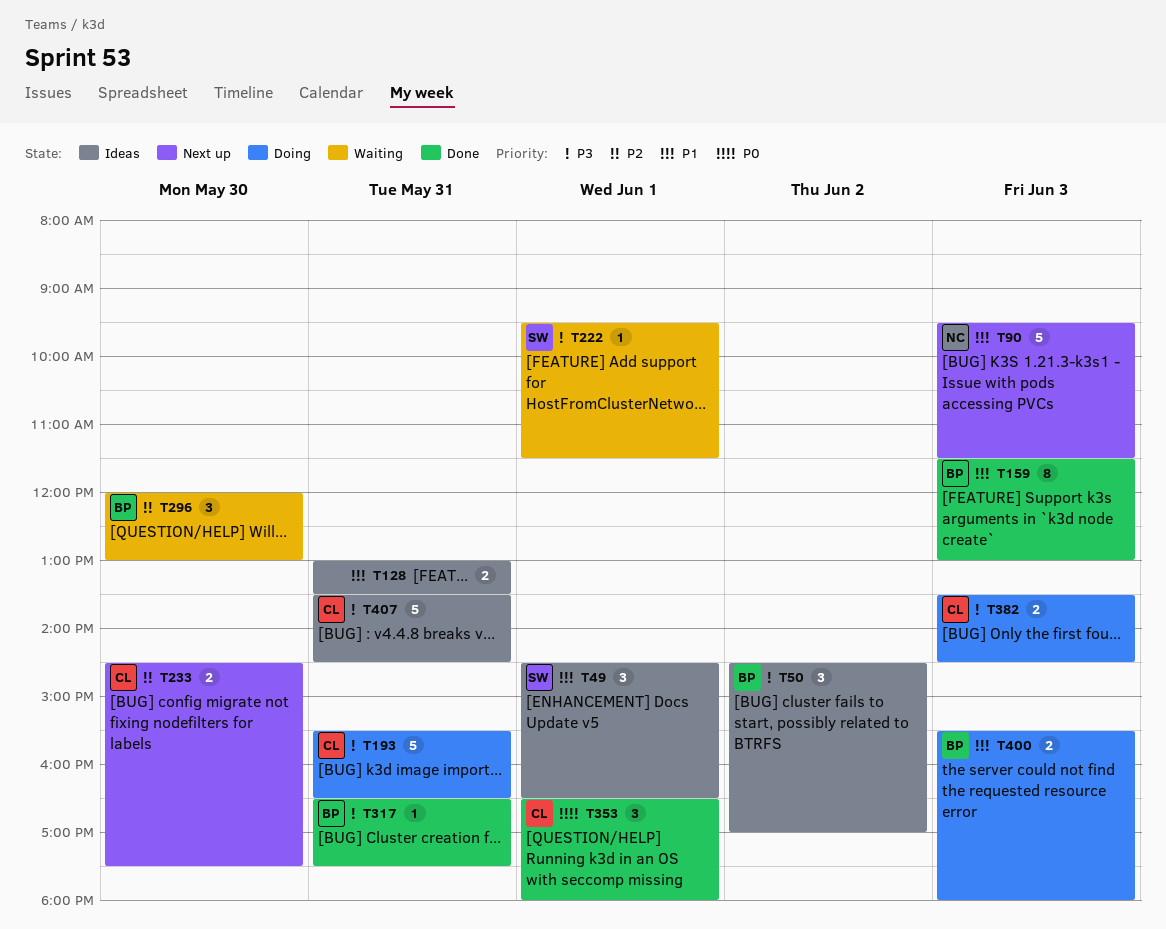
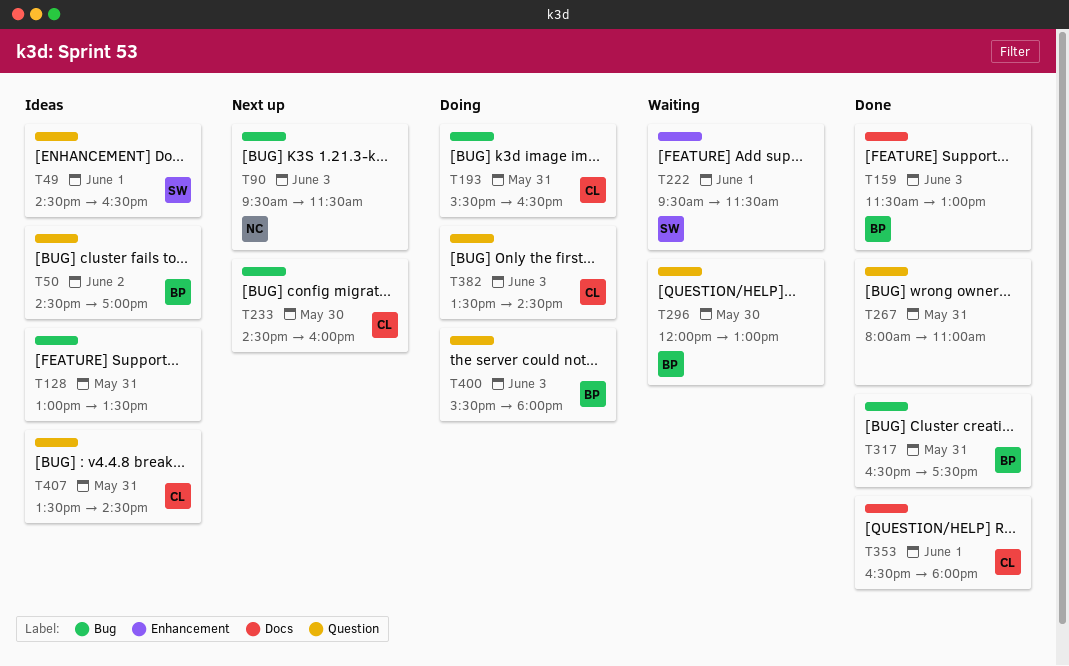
T233, ends: 17:30 -> 16:00
T267: none -> present

